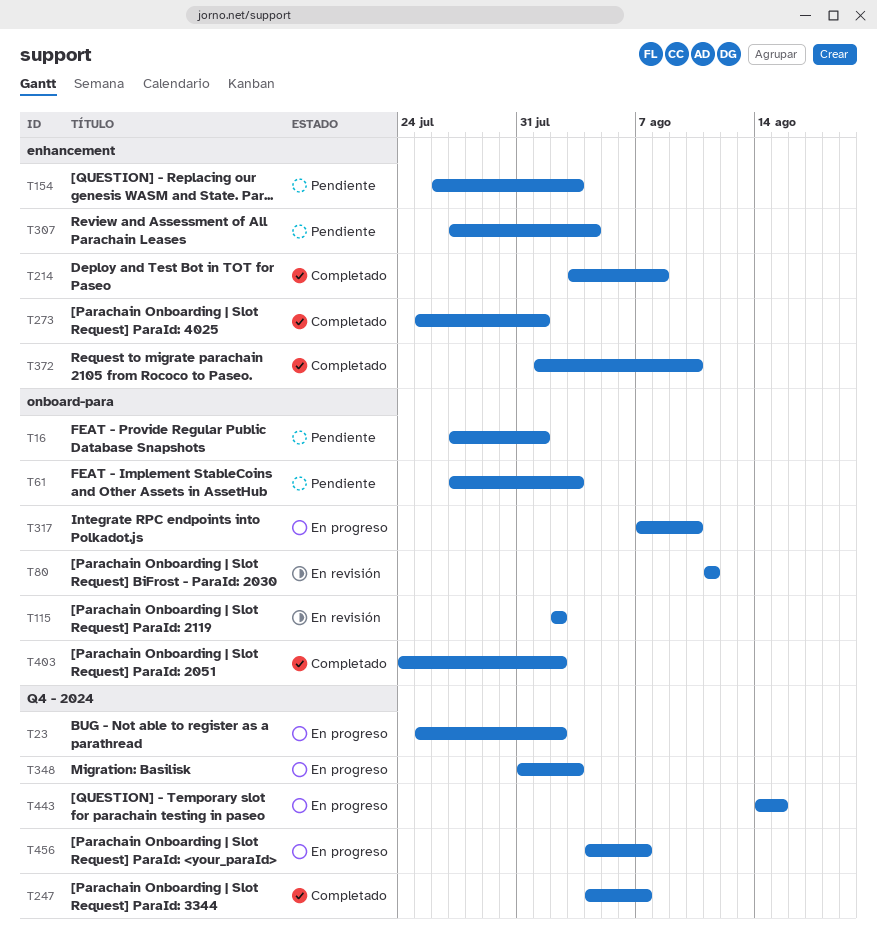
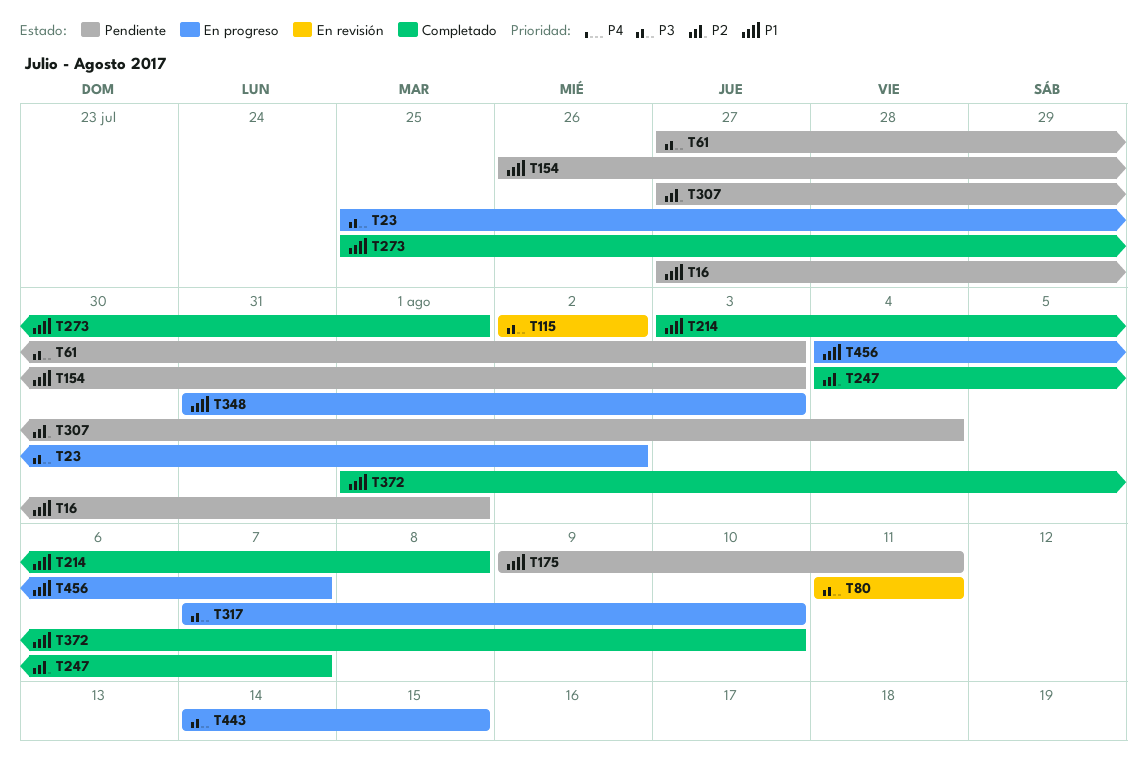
T175: none -> present
T403: present -> none

